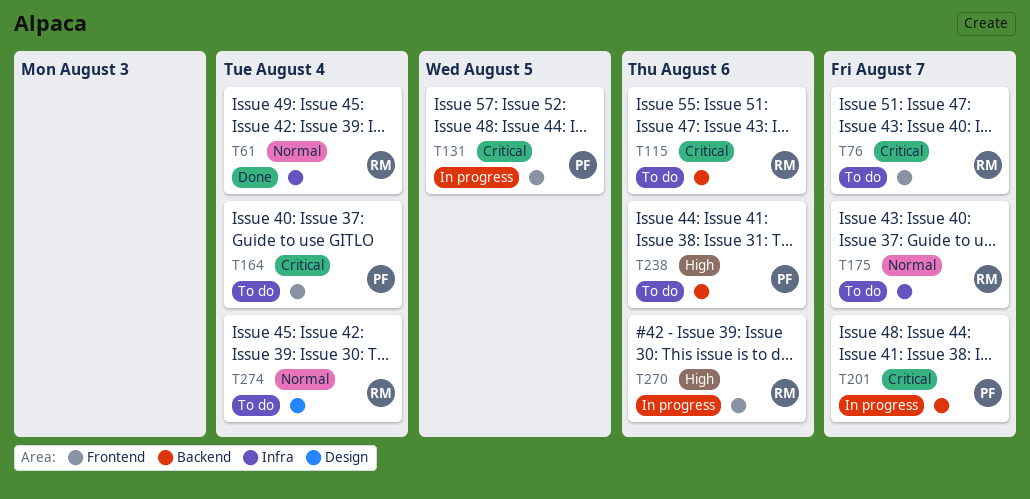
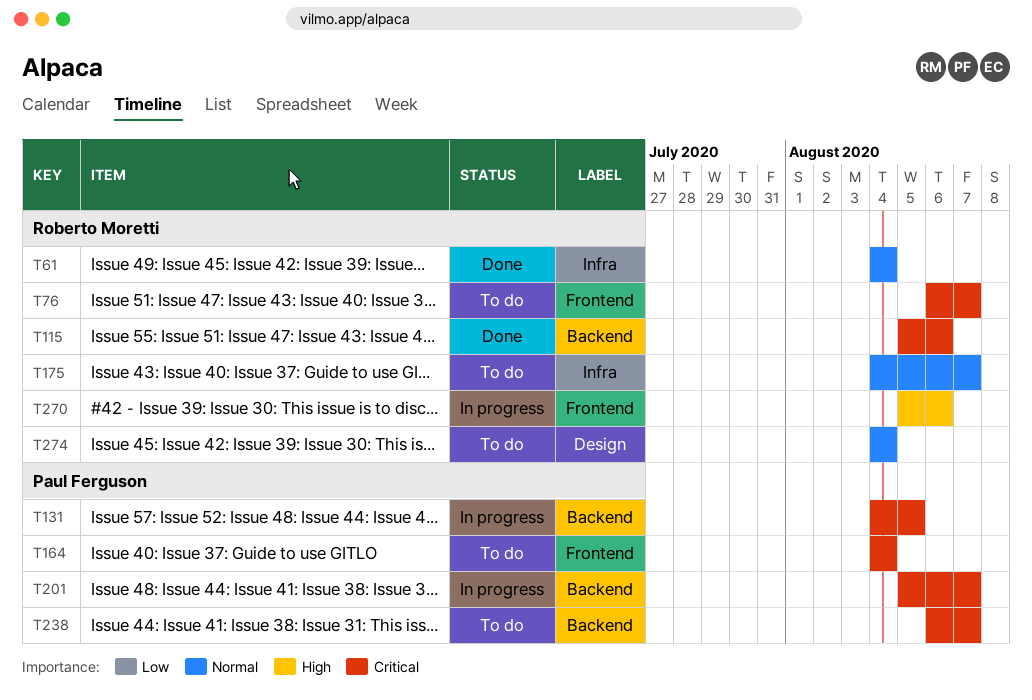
T115, status: To do -> Done
T131, label: Frontend -> Backend
T238, priority: High -> Critical
T238, due: Aug 6 -> Aug 7

